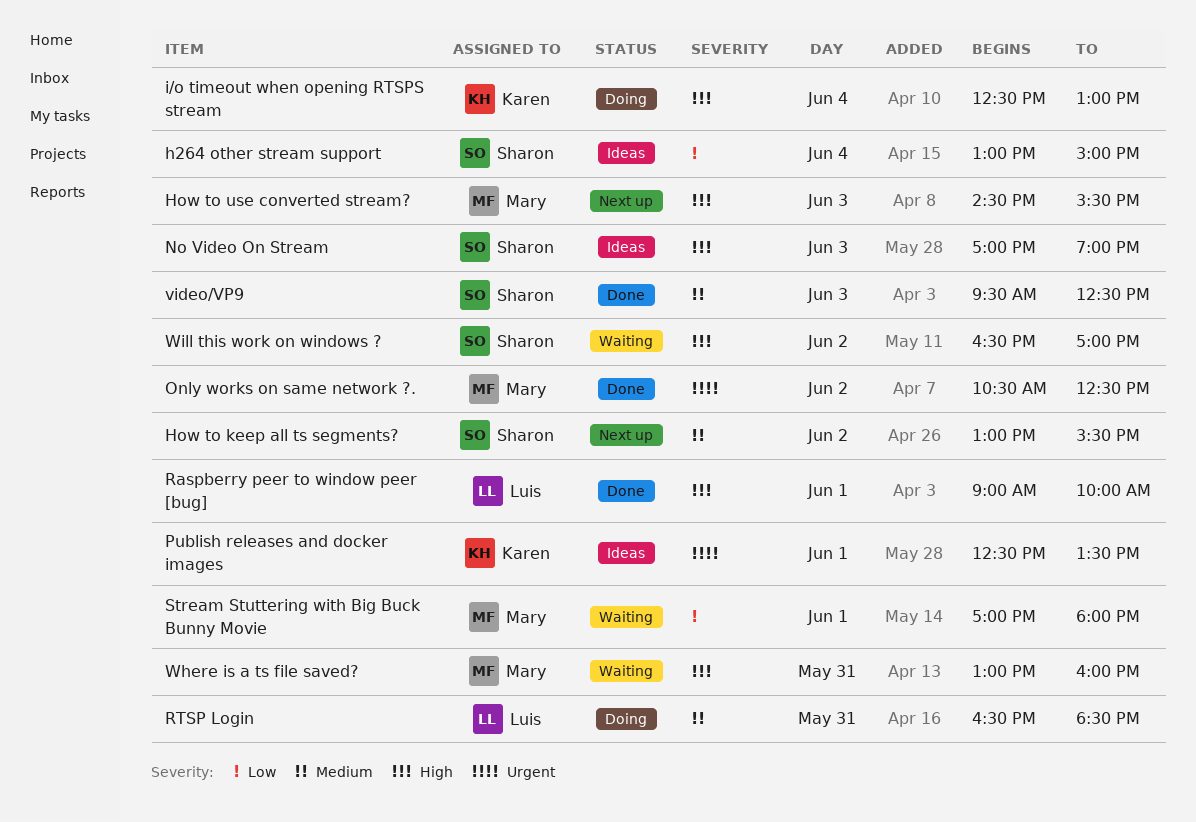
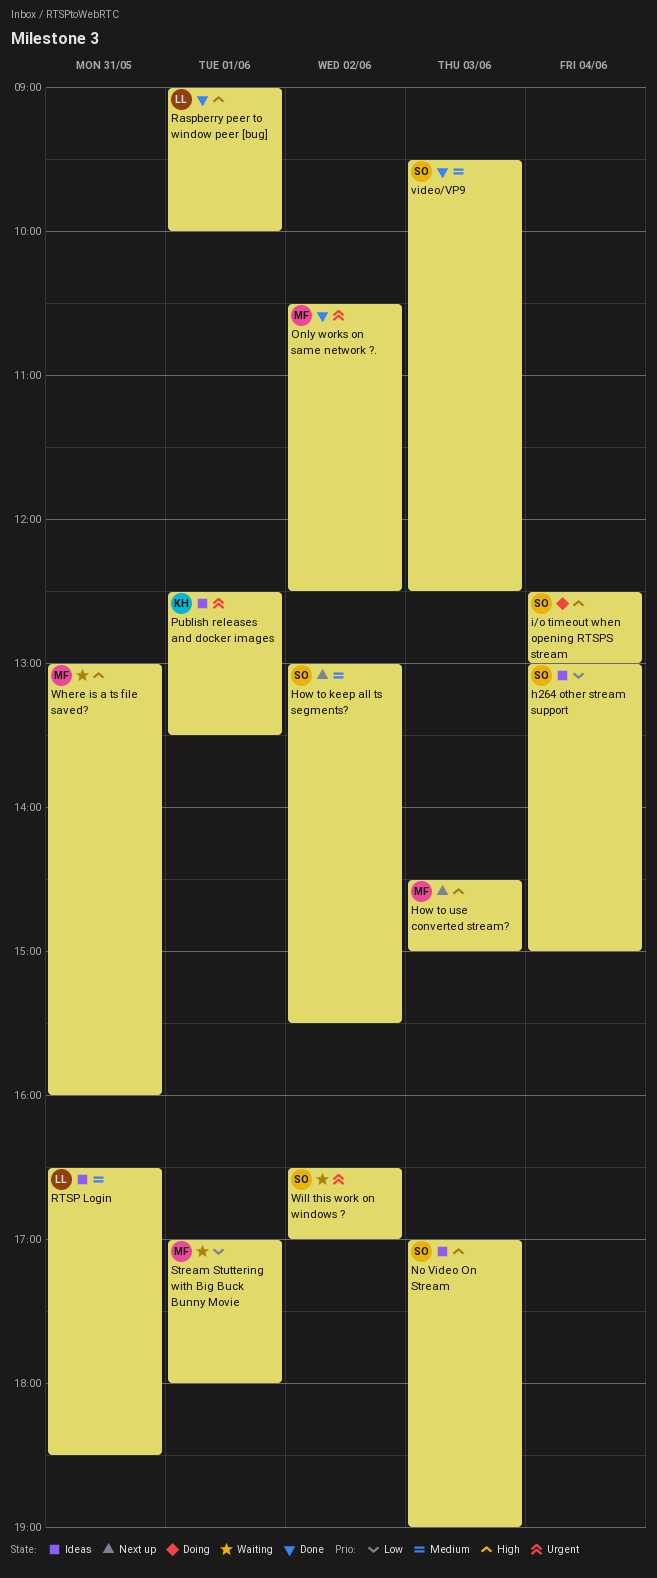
How to use converted stream?, ends: 15:30 -> 15:00
i/o timeout when opening RTSPS stream, owner: Karen -> Sharon
RTSP Login, status: Doing -> Ideas
Will this work on windows ?, priority: High -> Urgent

